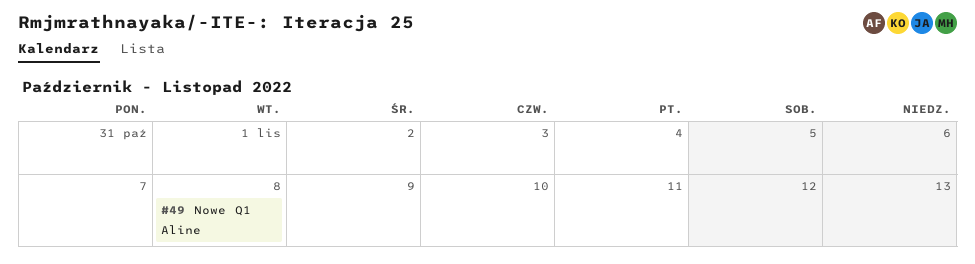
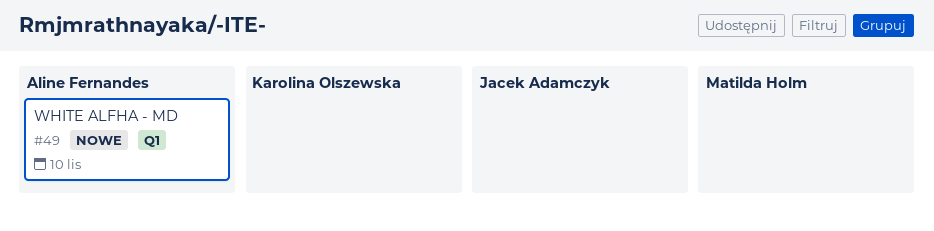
#49, due: Nov 8 -> Nov 10

